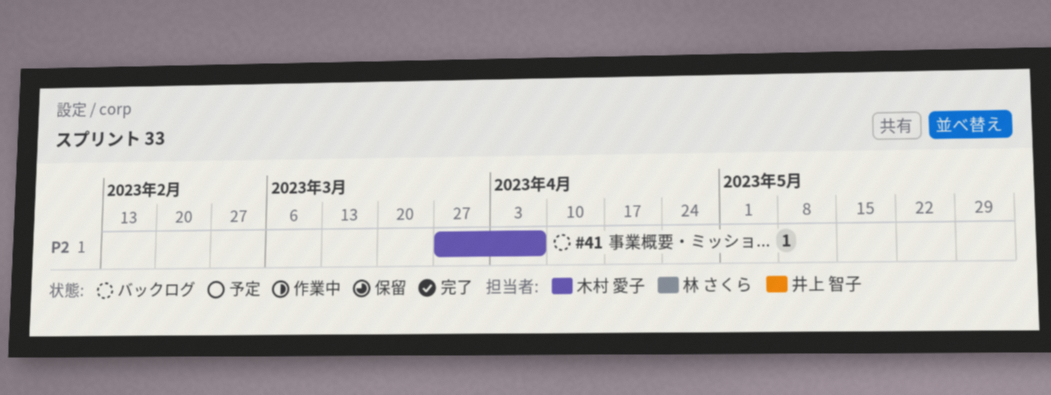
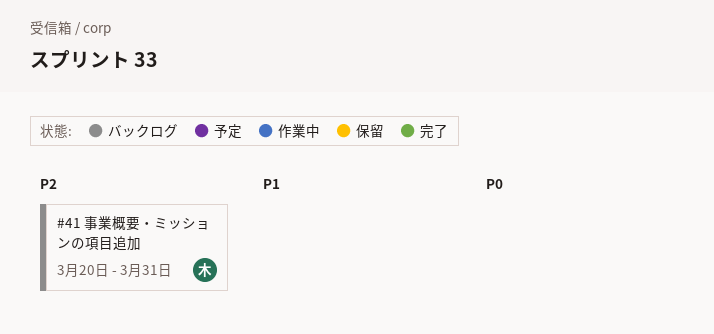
#41, start: Mar 27 -> Mar 20
#41, due: Apr 7 -> Mar 31

